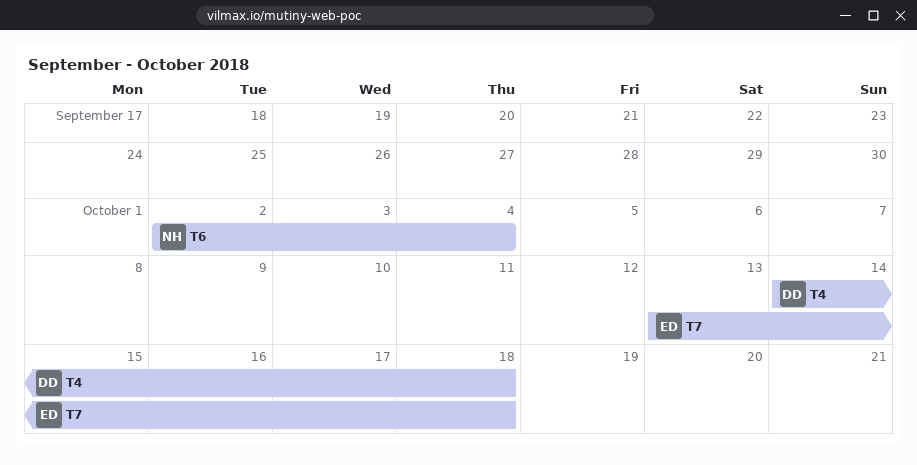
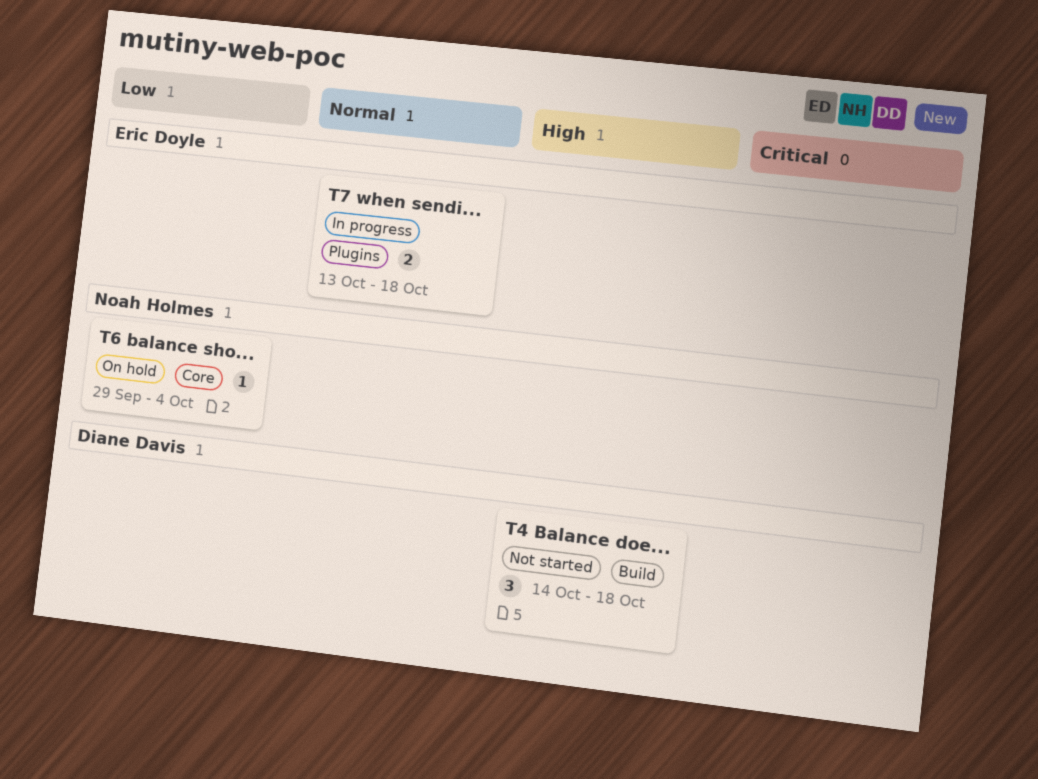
T6, start: Oct 2 -> Sep 29

